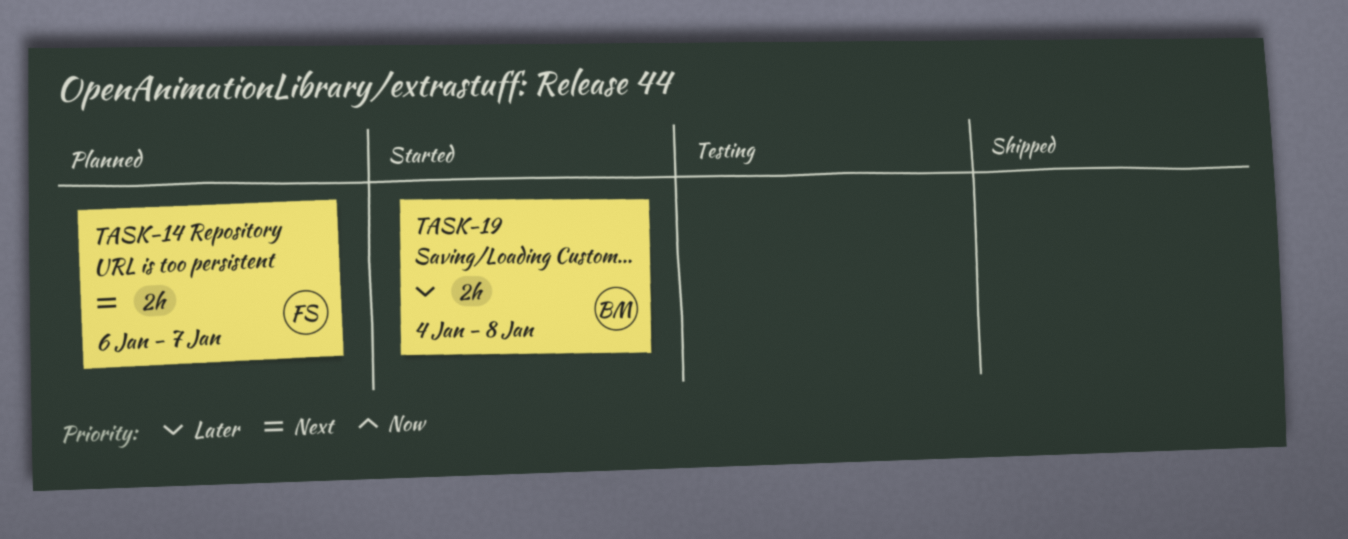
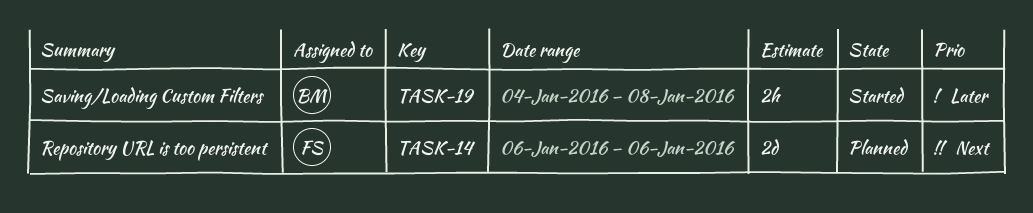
TASK-14, estimate: 2h -> 2d
TASK-14, due: Jan 7 -> Jan 6

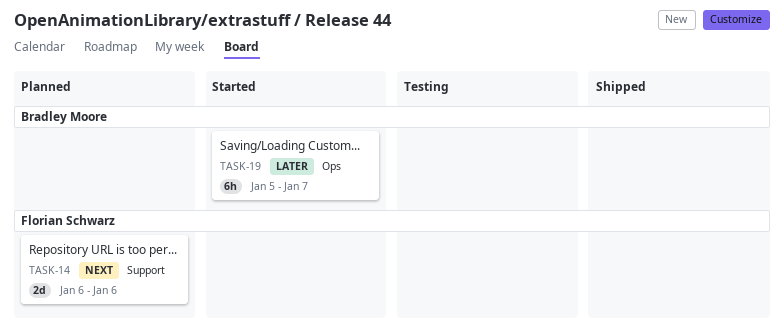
TASK-19, estimate: 2h -> 6h
TASK-19, start: Jan 4 -> Jan 5
TASK-19, due: Jan 8 -> Jan 7

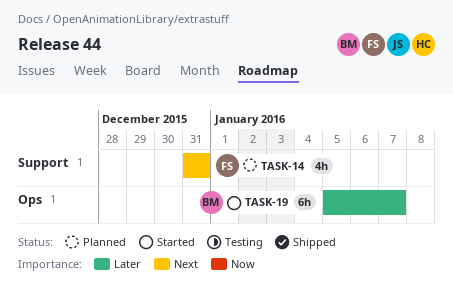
TASK-14, estimate: 2d -> 4h
TASK-14, start: Jan 6 -> Dec 31
TASK-14, due: Jan 6 -> Dec 31

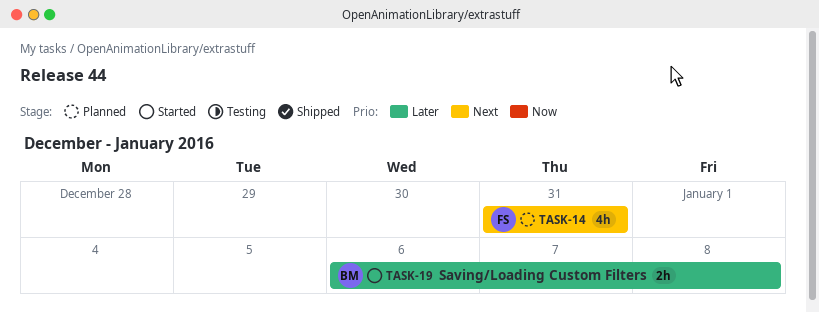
TASK-19, estimate: 6h -> 2h
TASK-19, start: Jan 5 -> Jan 6
TASK-19, due: Jan 7 -> Jan 8

